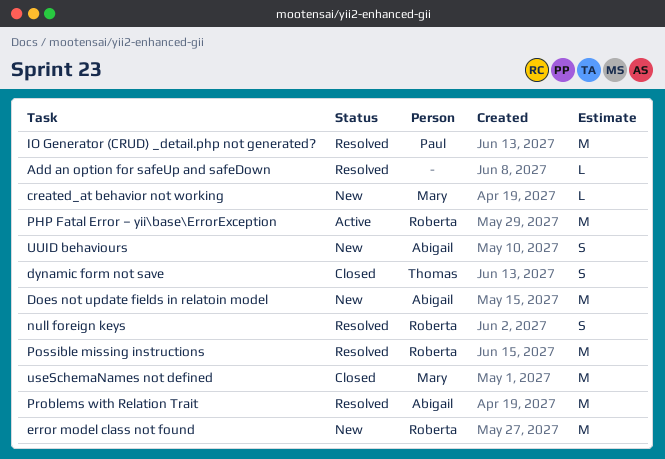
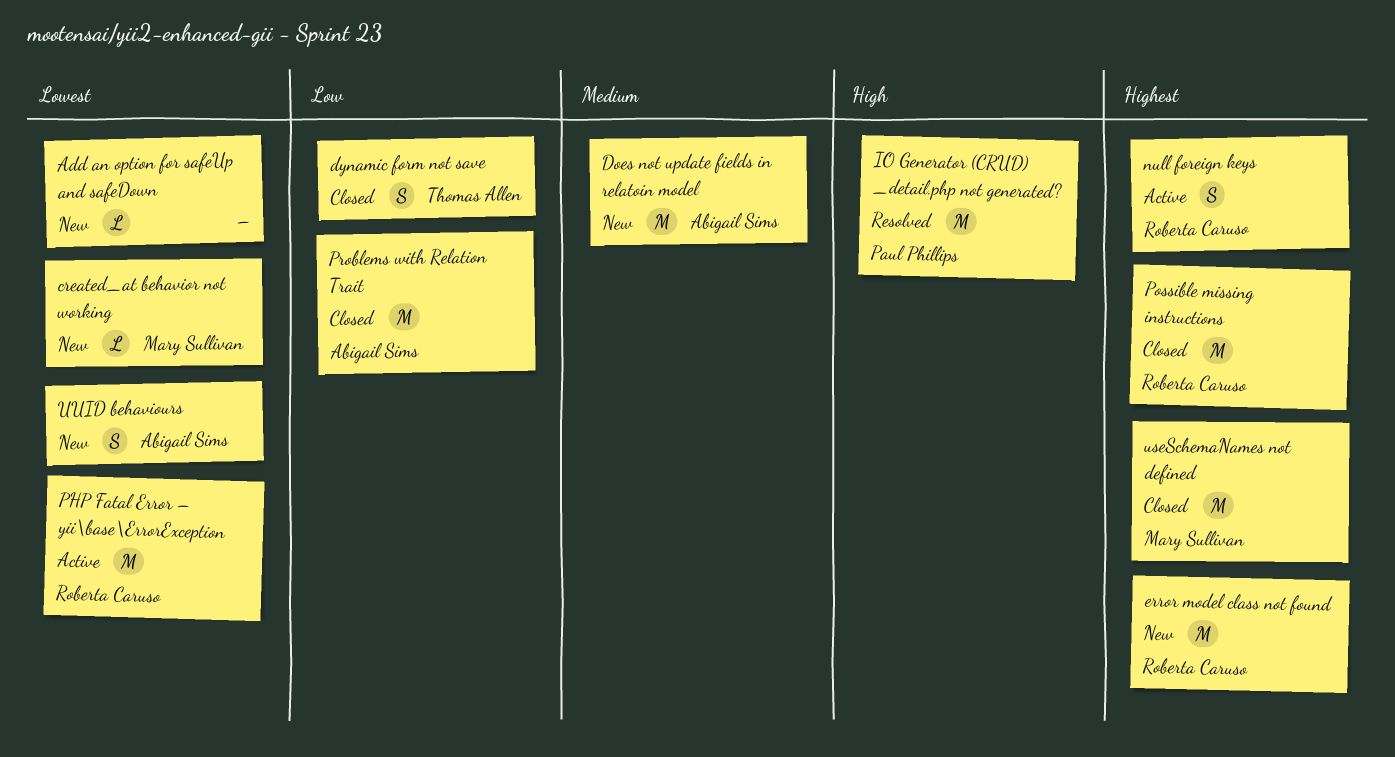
Add an option for safeUp and safeDown, status: Resolved -> New
null foreign keys, status: Resolved -> Active
Possible missing instructions, status: Resolved -> Closed
Problems with Relation Trait, status: Resolved -> Closed

